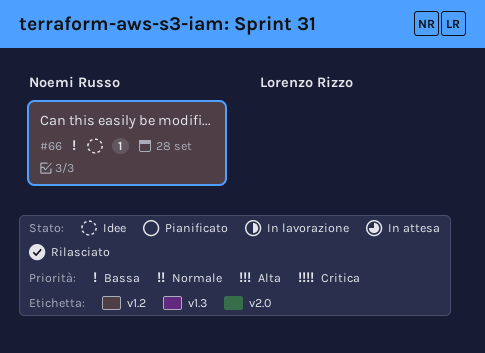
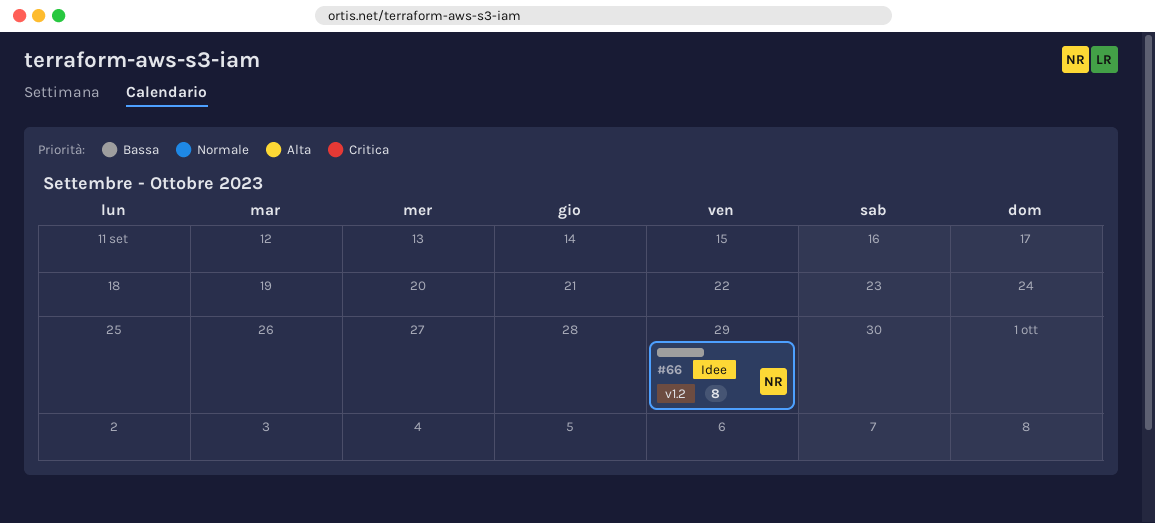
#66, estimate: 1 -> 8
#66, due: Sep 28 -> Sep 29

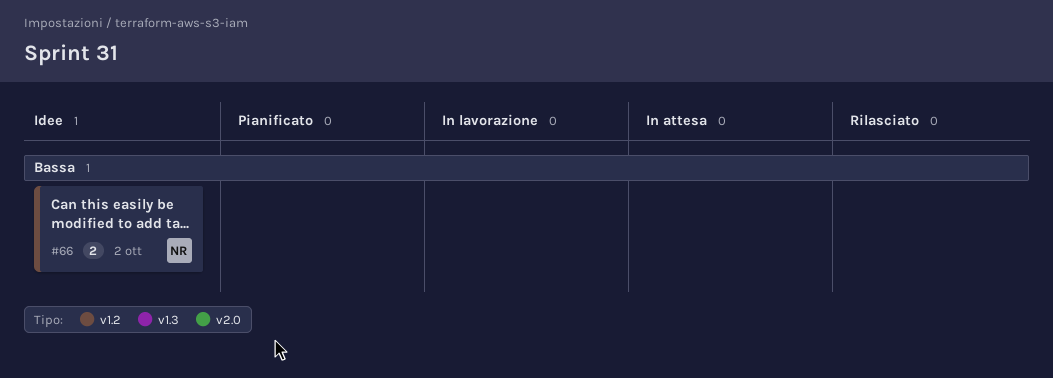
#66, estimate: 8 -> 2
#66, due: Sep 29 -> Oct 2

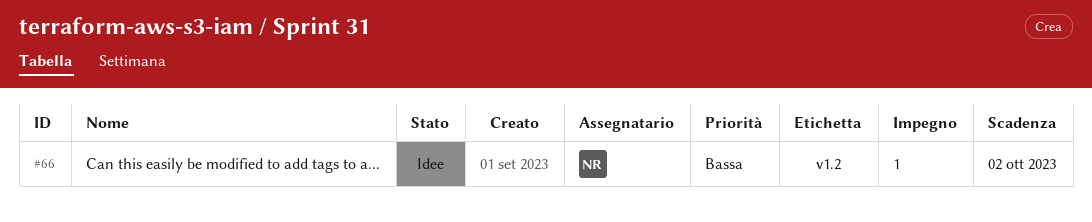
#66, estimate: 2 -> 1

